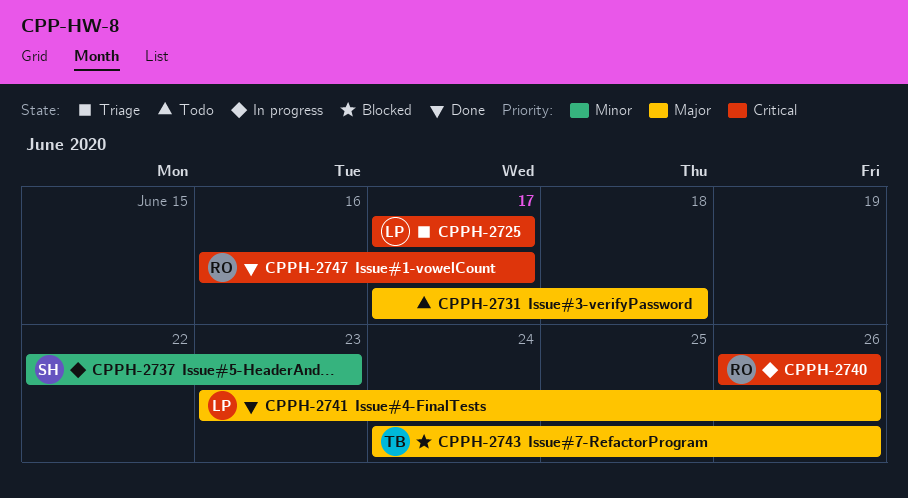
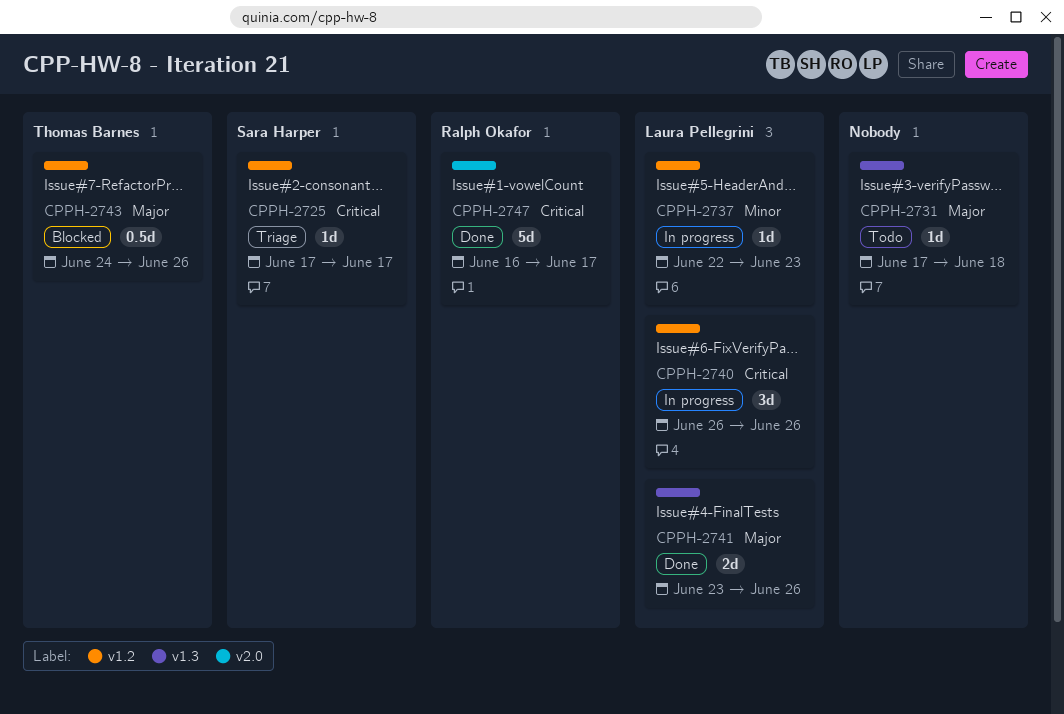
CPPH-2725, owner: Laura Pellegrini -> Sara Harper
CPPH-2737, owner: Sara Harper -> Laura Pellegrini
CPPH-2740, owner: Ralph Okafor -> Laura Pellegrini

